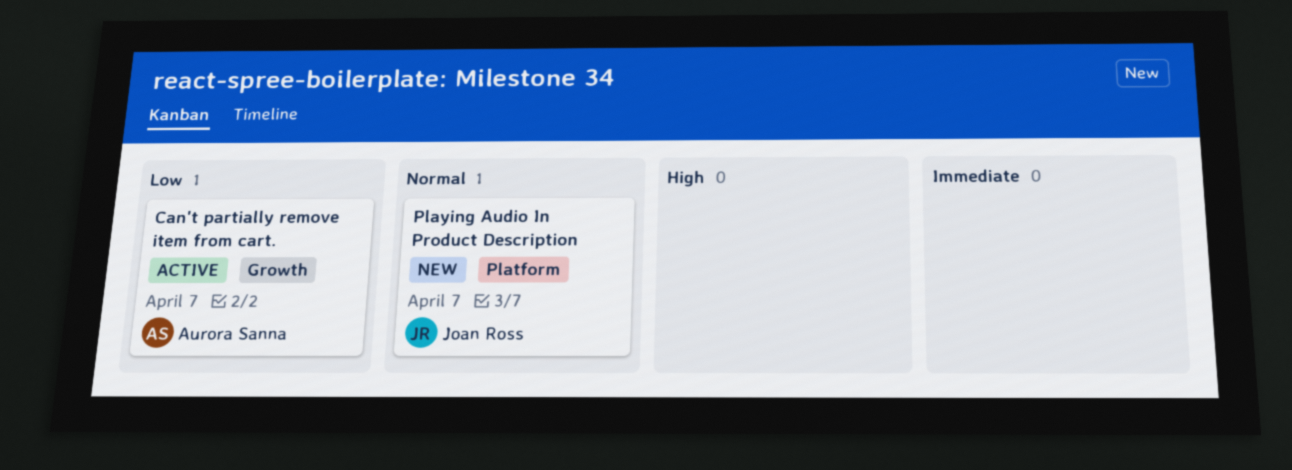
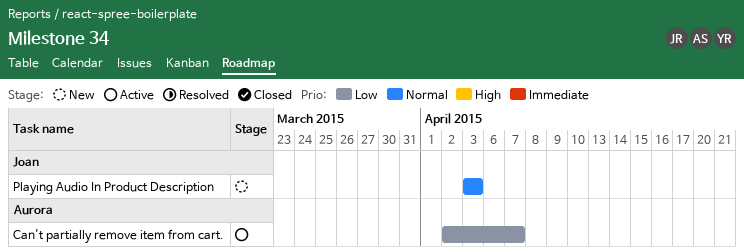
Playing Audio In Product Description, due: Apr 7 -> Apr 3

